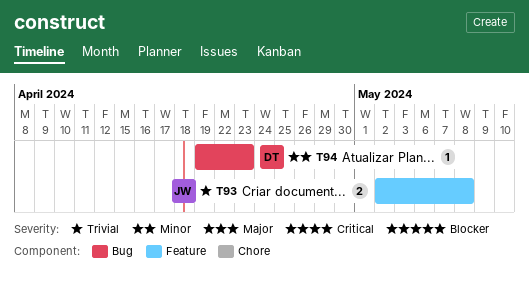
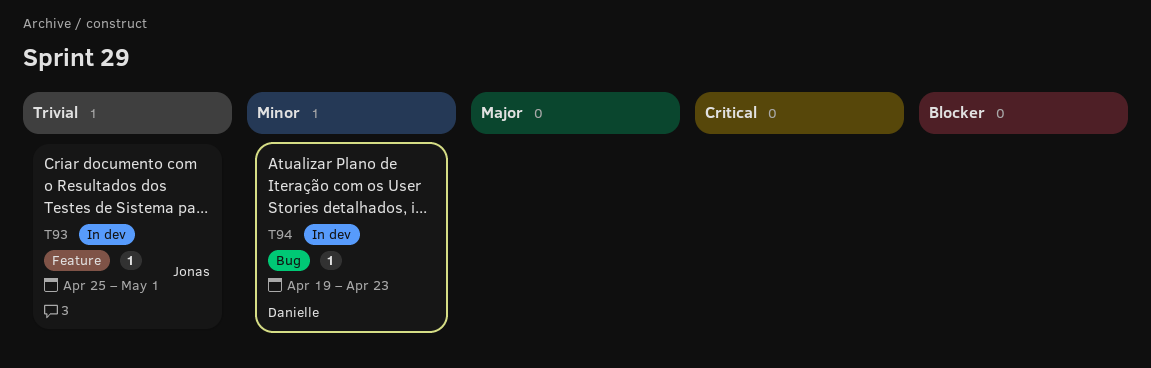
T93, estimate: 2 -> 1
T93, start: May 2 -> Apr 25
T93, due: May 8 -> May 1

